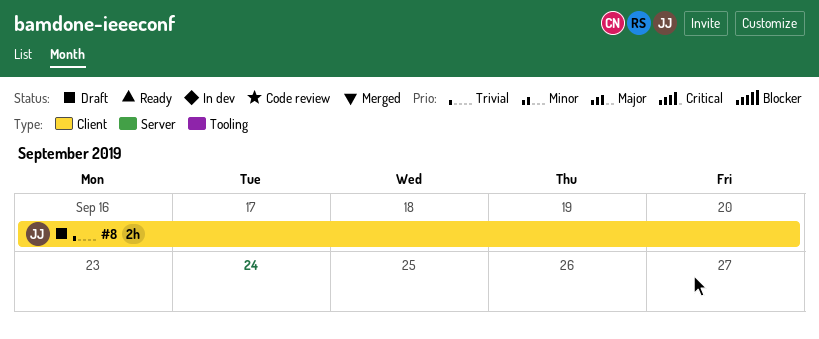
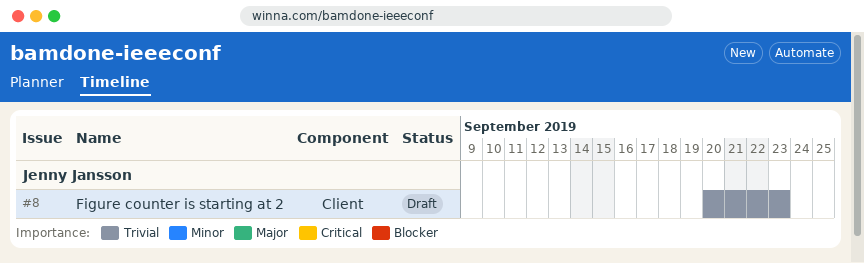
#8, start: Sep 16 -> Sep 20
#8, due: Sep 20 -> Sep 23

